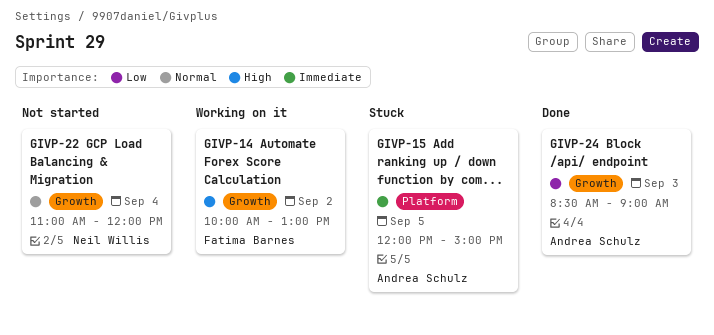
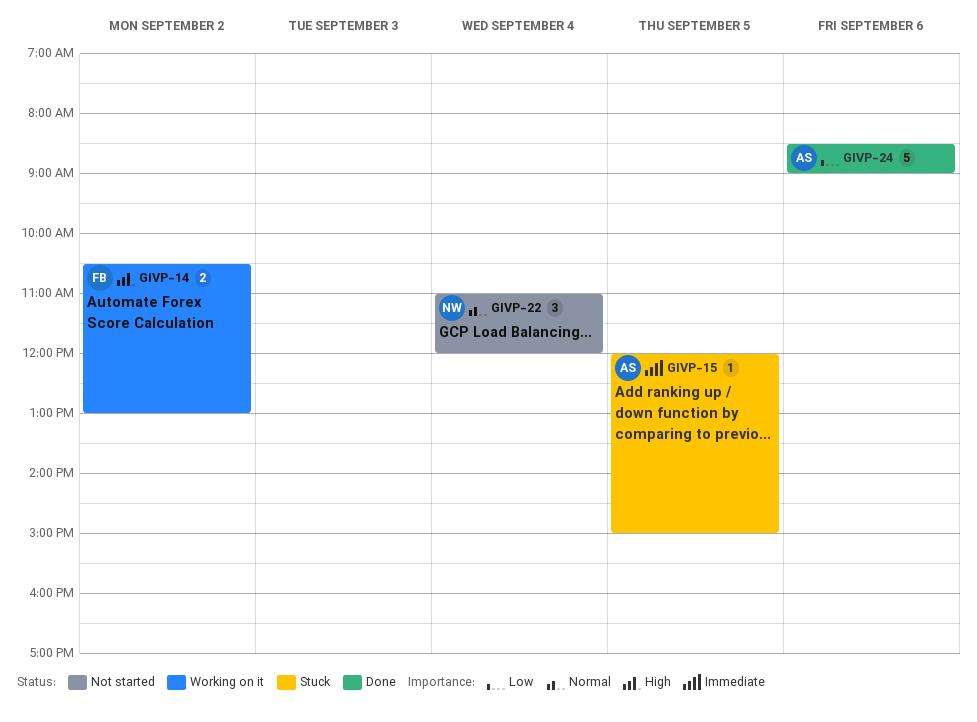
GIVP-14, begins: 10:00 -> 10:30
GIVP-24, day: Sep 3 -> Sep 6

